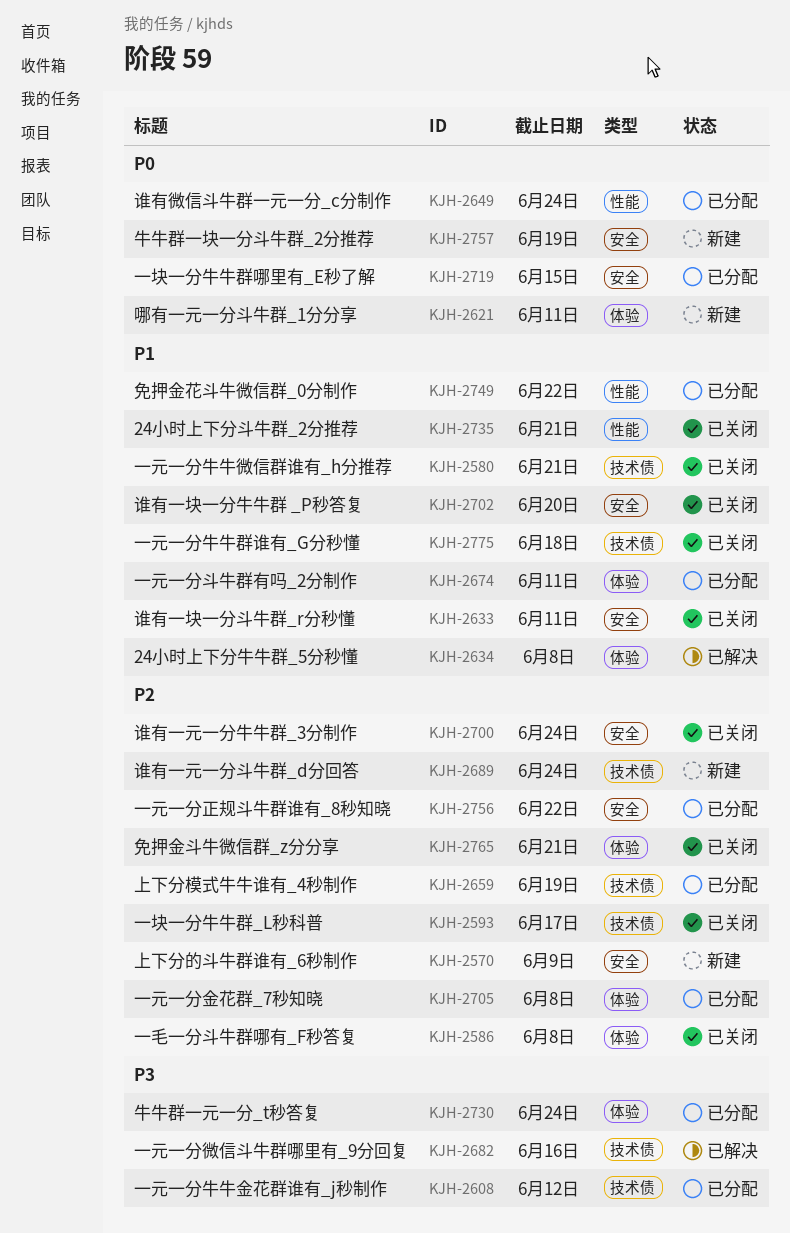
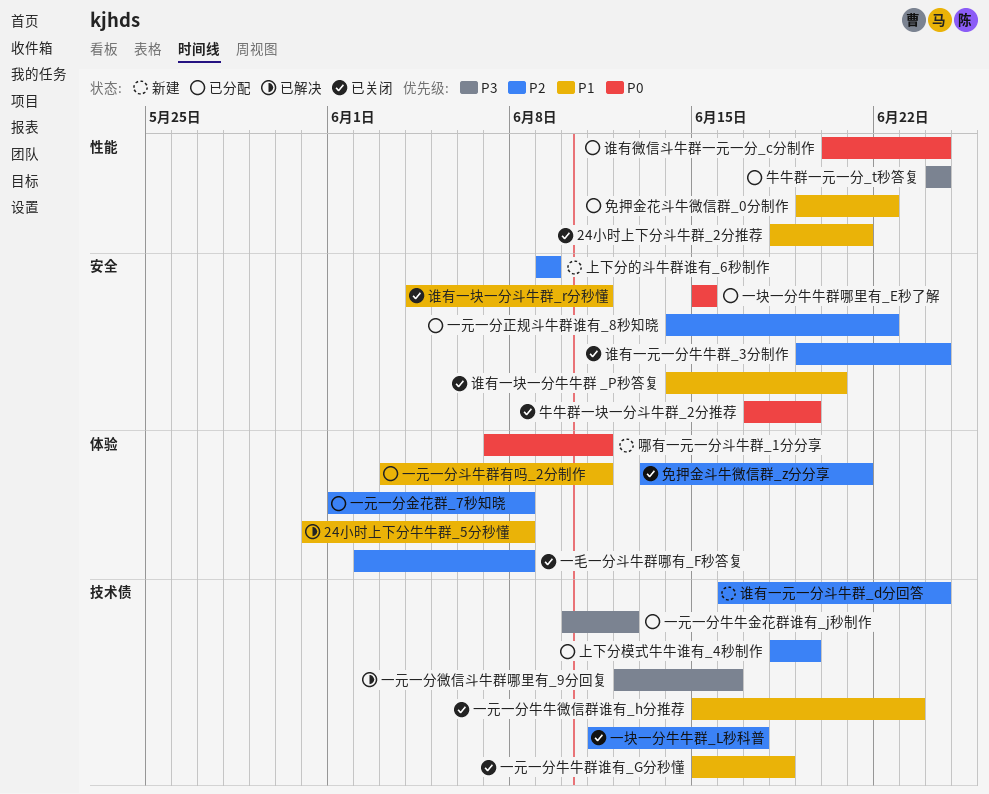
一元一分牛牛微信群谁有_h分推荐, due: Jun 21 -> Jun 23
牛牛群一元一分_t秒答复, label: 体验 -> 性能
牛牛群一块一分斗牛群_2分推荐, status: 新建 -> 已关闭

